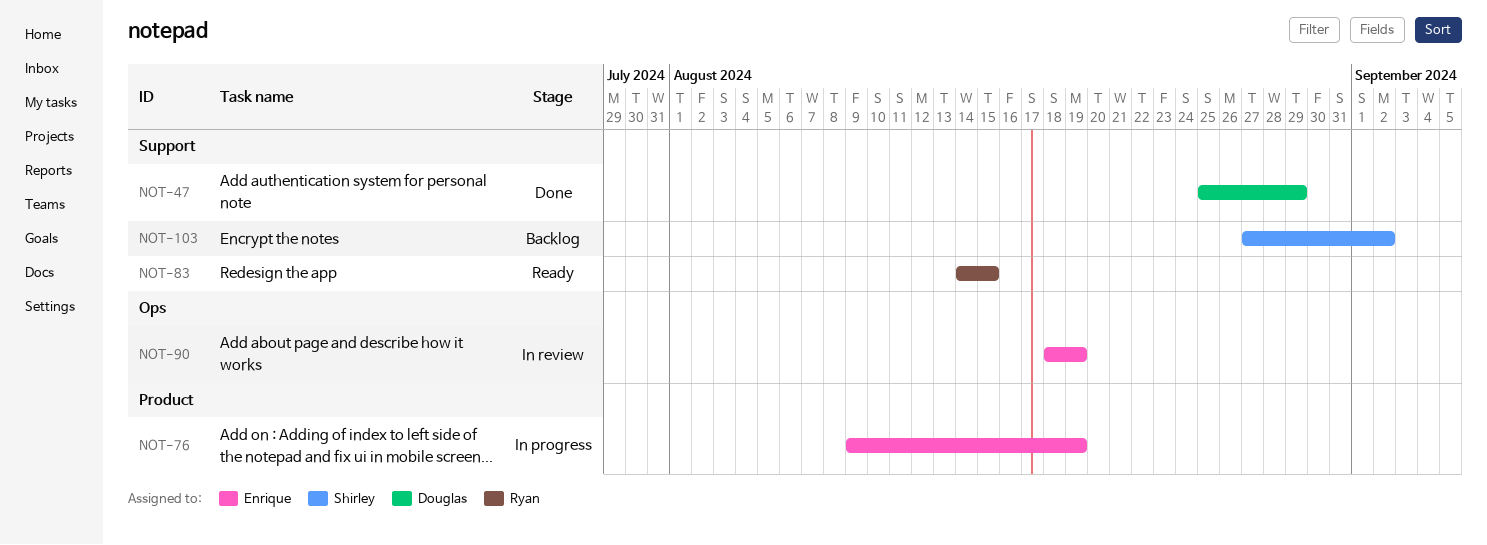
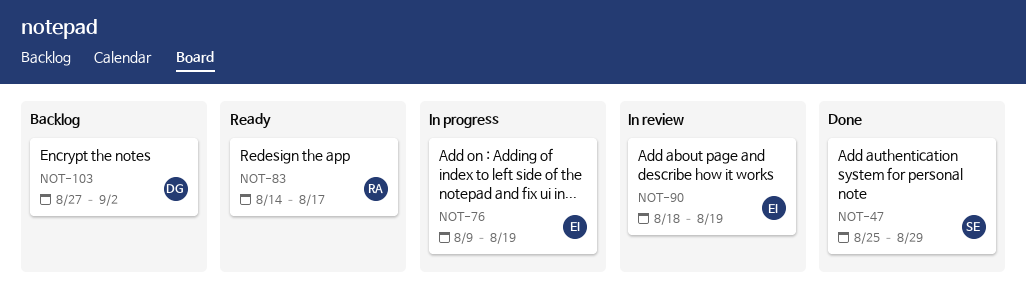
NOT-47, owner: Douglas -> Shirley
NOT-83, due: Aug 15 -> Aug 17
NOT-103, owner: Shirley -> Douglas

